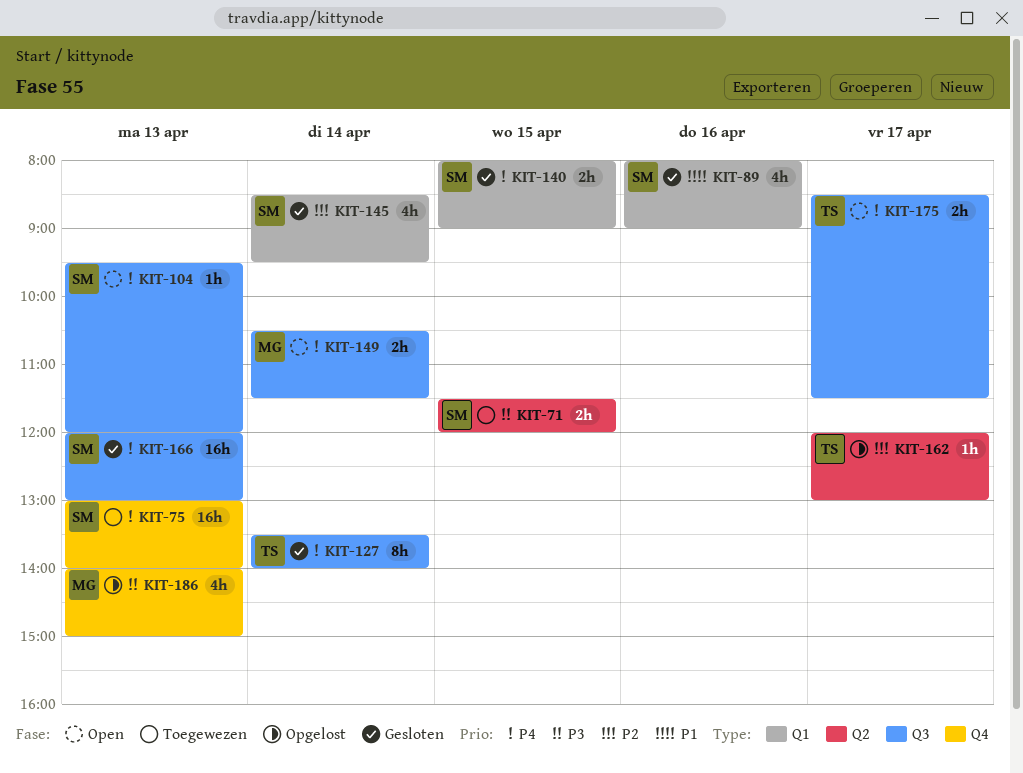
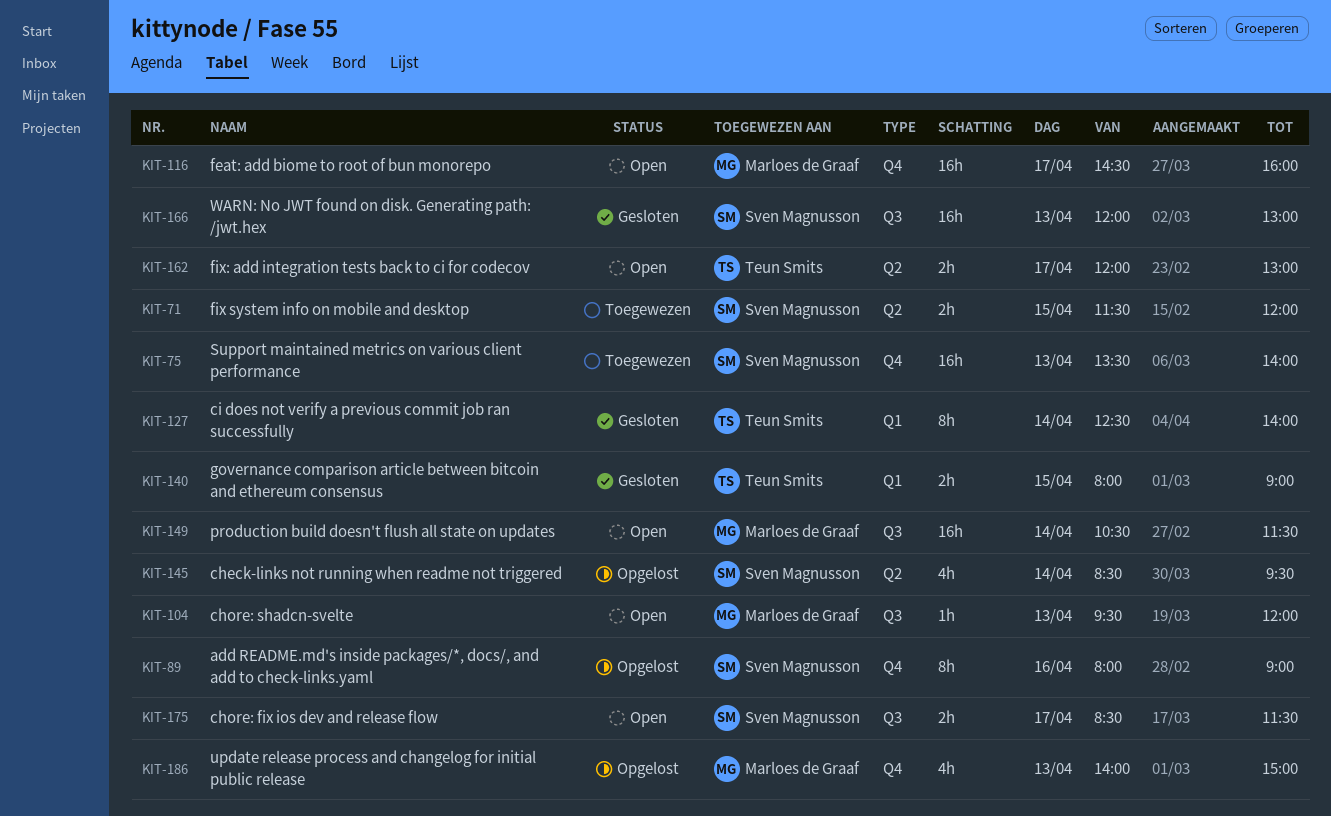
KIT-75, begins: 13:00 -> 13:30
KIT-89, status: Gesloten -> Opgelost
KIT-89, label: Q1 -> Q4
KIT-89, estimate: 4h -> 8h
KIT-104, owner: Sven Magnusson -> Marloes de Graaf
KIT-116: none -> present
KIT-127, label: Q3 -> Q1
KIT-127, begins: 13:30 -> 12:30
KIT-140, owner: Sven Magnusson -> Teun Smits
KIT-145, status: Gesloten -> Opgelost
KIT-145, label: Q1 -> Q2
KIT-149, estimate: 2h -> 16h
KIT-162, status: Opgelost -> Open
KIT-162, estimate: 1h -> 2h
KIT-175, owner: Teun Smits -> Sven Magnusson

